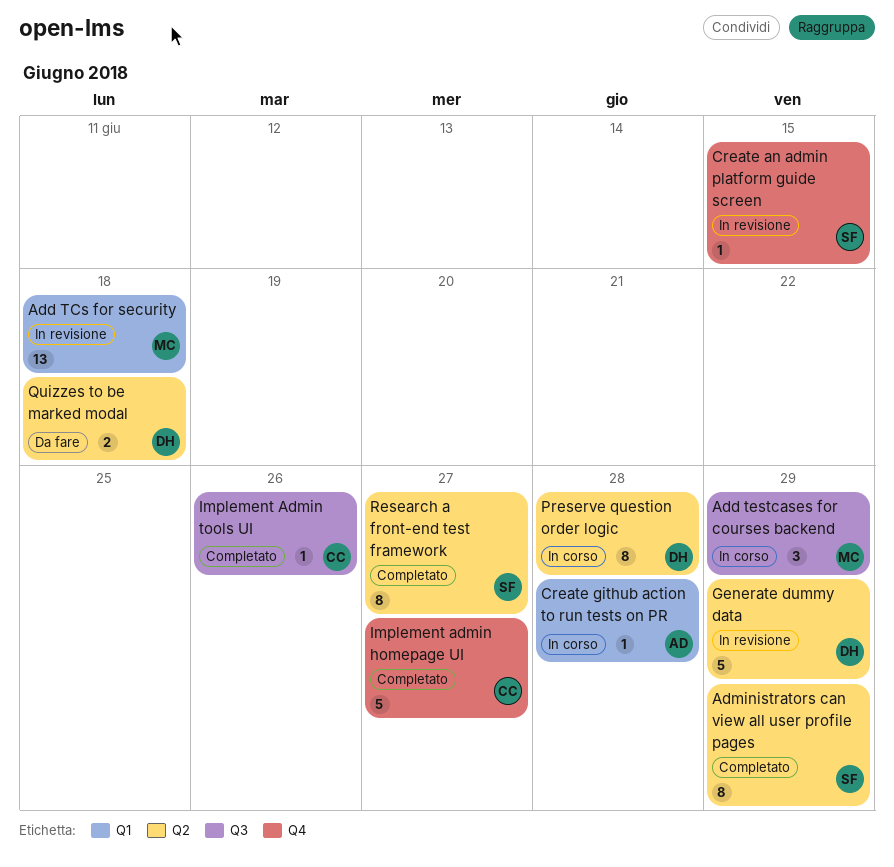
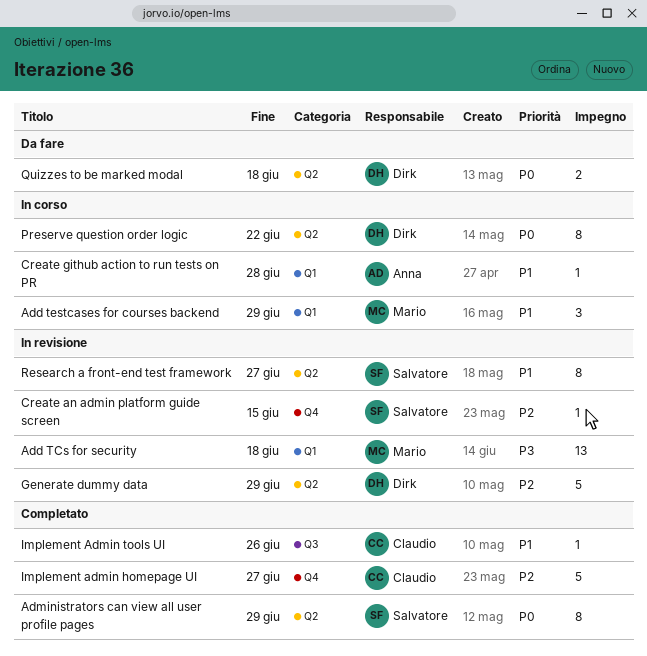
Add testcases for courses backend, label: Q3 -> Q1
Preserve question order logic, due: Jun 28 -> Jun 22
Research a front-end test framework, status: Completato -> In revisione

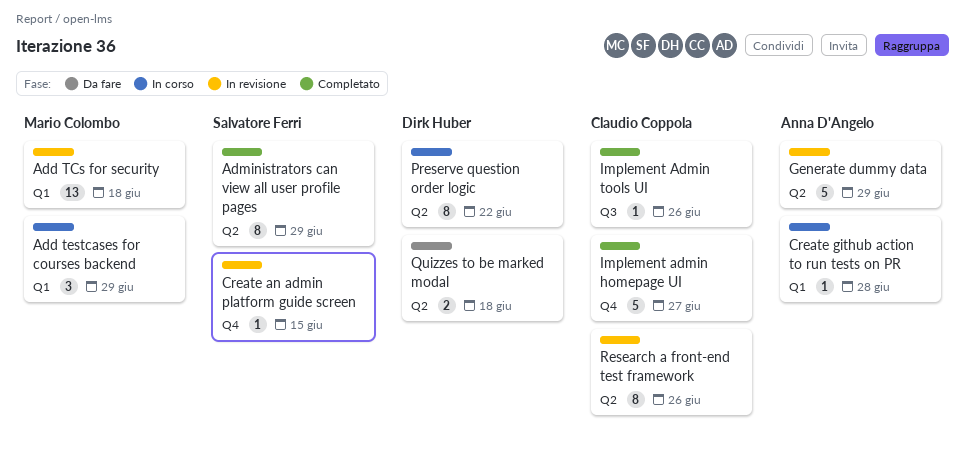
Generate dummy data, owner: Dirk Huber -> Anna D'Angelo
Research a front-end test framework, owner: Salvatore Ferri -> Claudio Coppola
Research a front-end test framework, due: Jun 27 -> Jun 26

